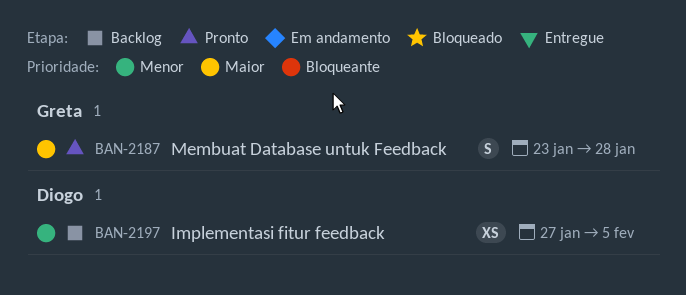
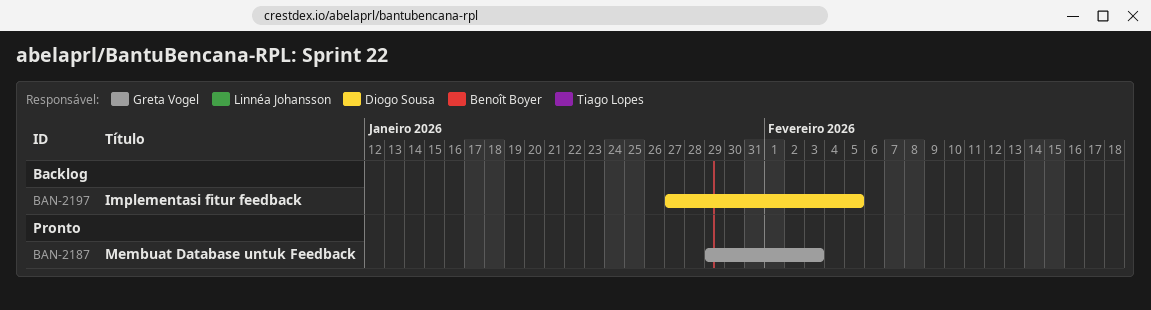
BAN-2187, start: Jan 23 -> Jan 29
BAN-2187, due: Jan 28 -> Feb 3

